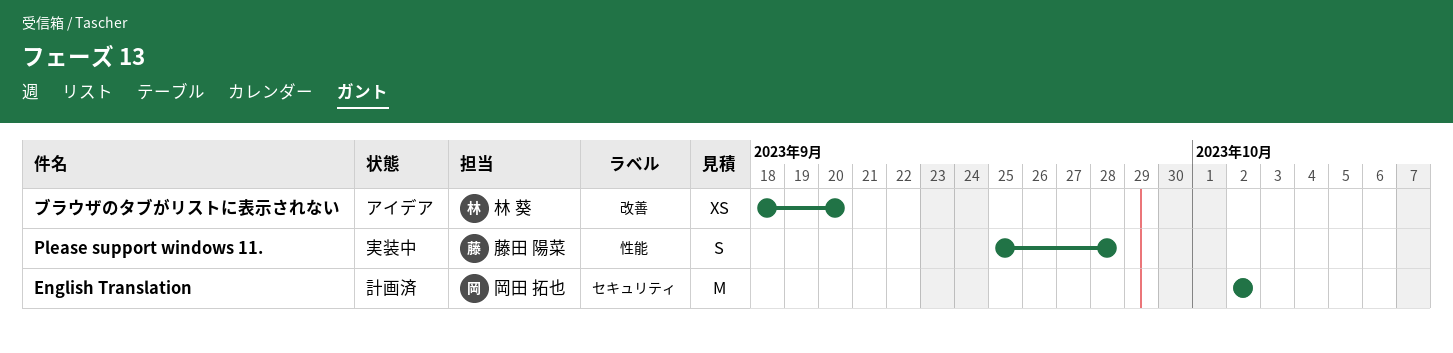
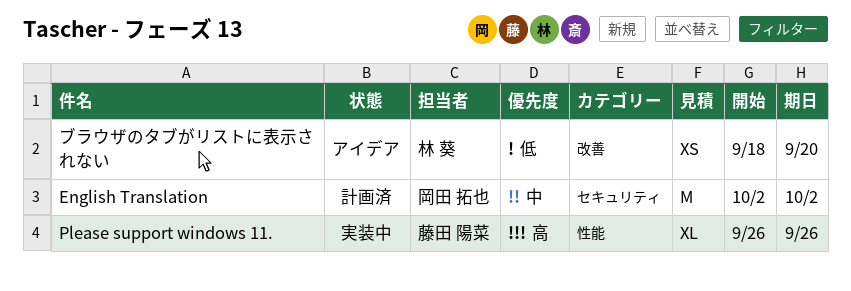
Please support windows 11., estimate: S -> XL
Please support windows 11., start: Sep 25 -> Sep 26
Please support windows 11., due: Sep 28 -> Sep 26

